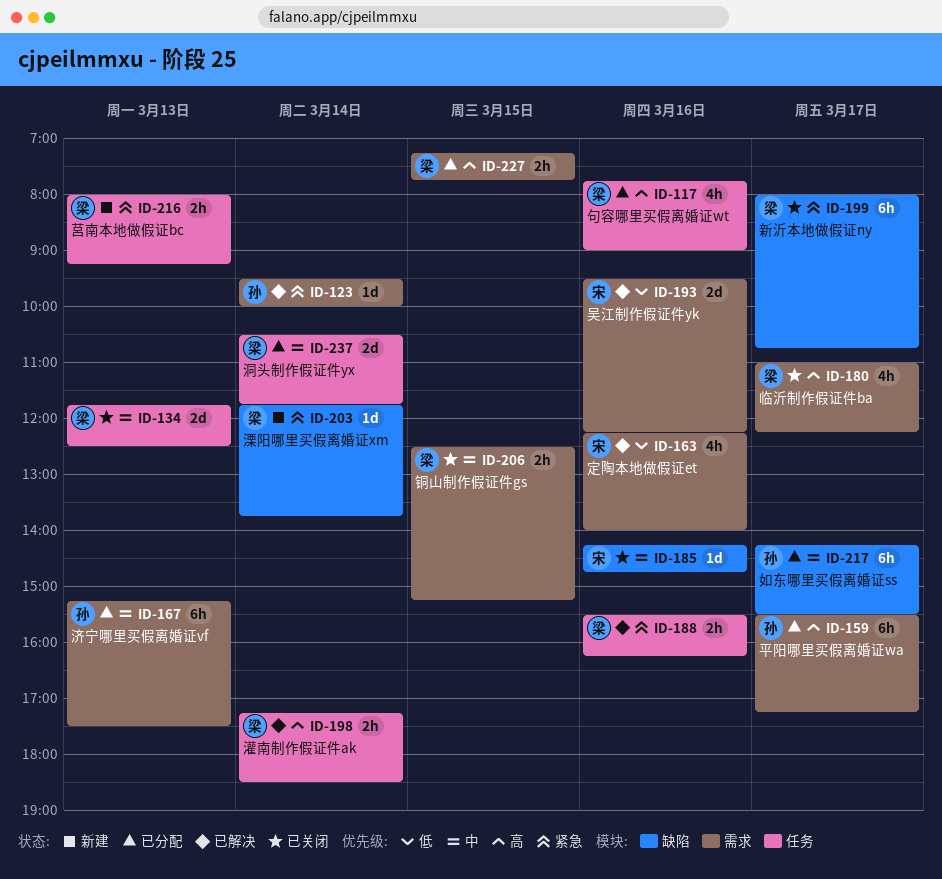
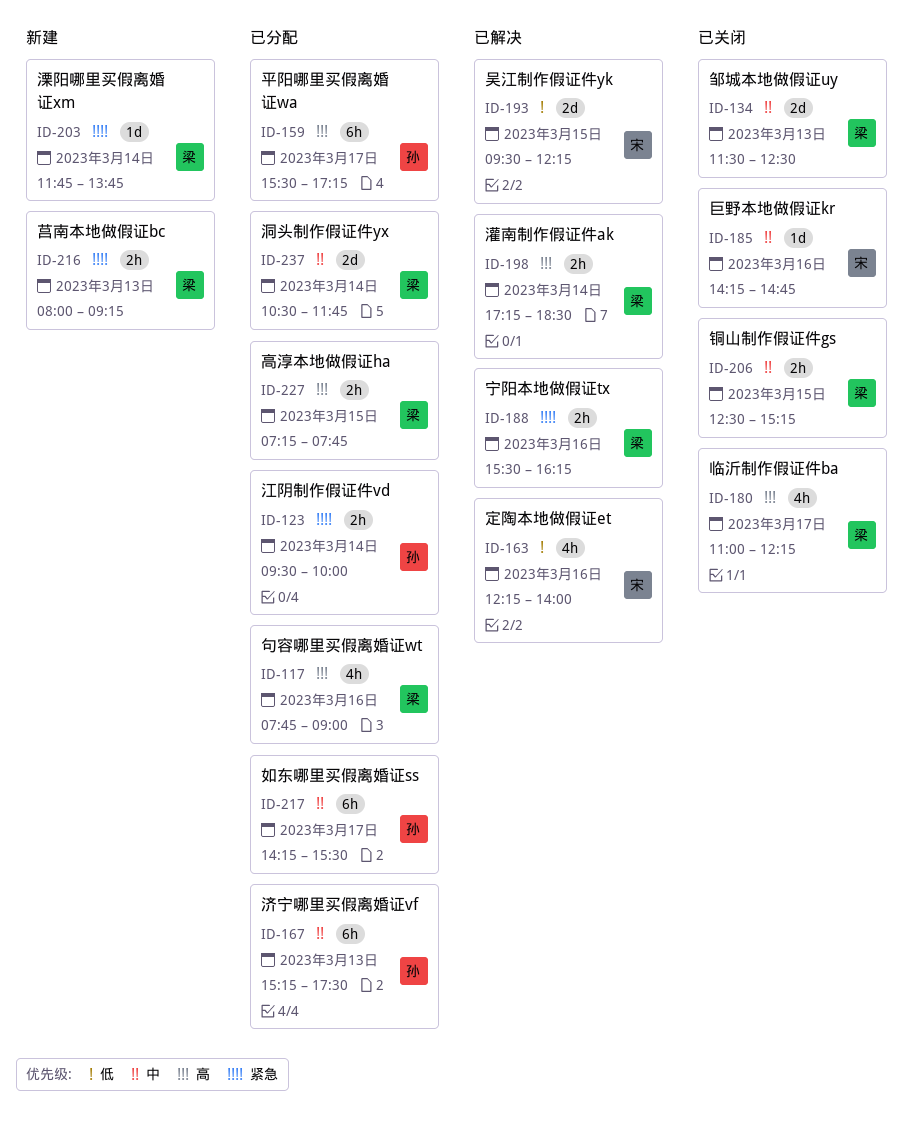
ID-123, status: 已解决 -> 已分配
ID-123, estimate: 1d -> 2h
ID-134, begins: 11:45 -> 11:30
ID-193, day: Mar 16 -> Mar 15
ID-199: present -> none

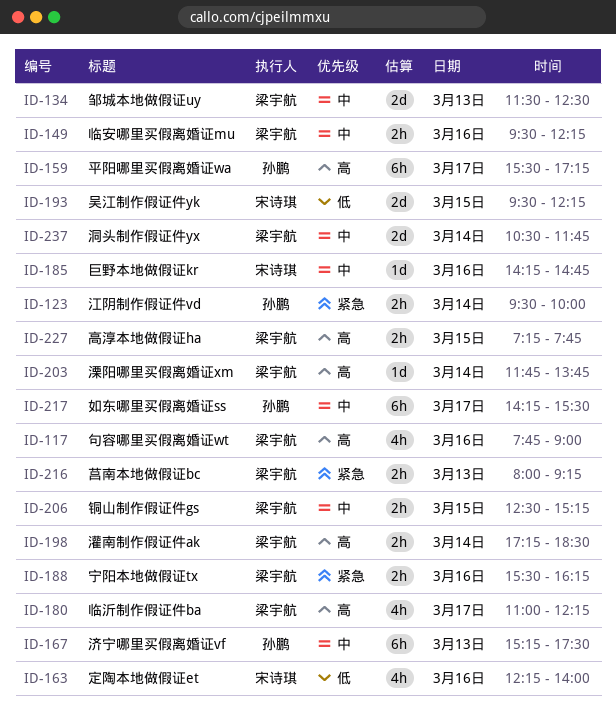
ID-149: none -> present
ID-203, priority: 紧急 -> 高

